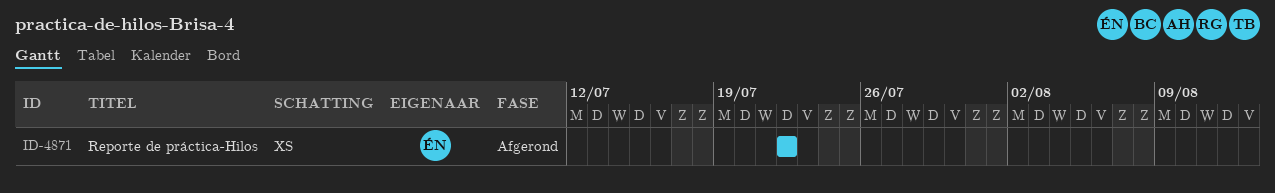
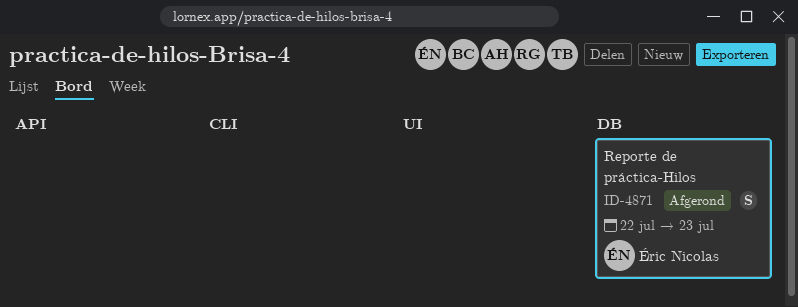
ID-4871, estimate: XS -> S
ID-4871, due: Jul 22 -> Jul 23

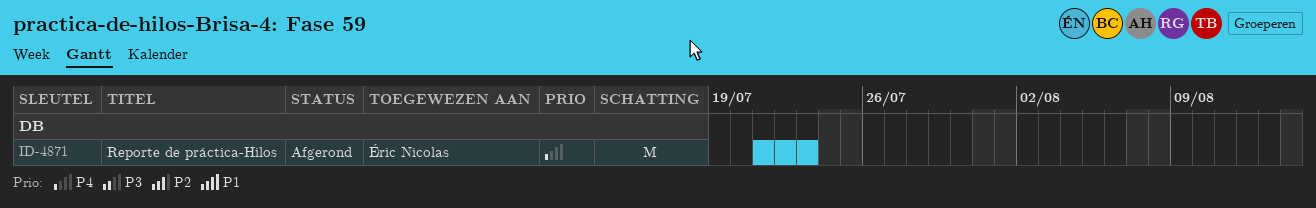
ID-4871, estimate: S -> M
ID-4871, start: Jul 22 -> Jul 21

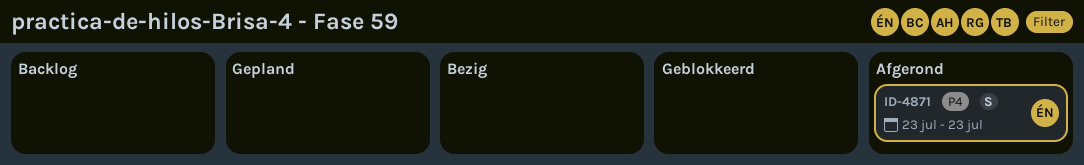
ID-4871, estimate: M -> S
ID-4871, start: Jul 21 -> Jul 23

